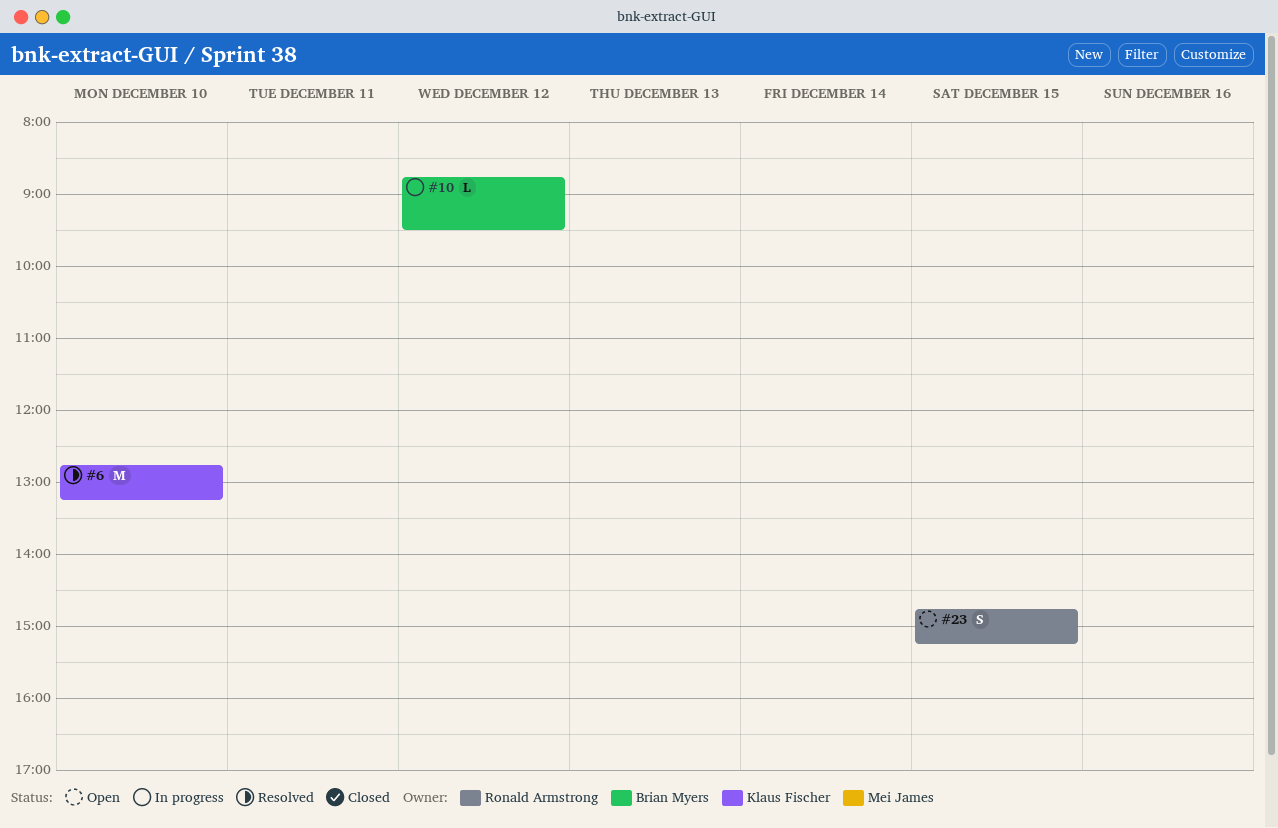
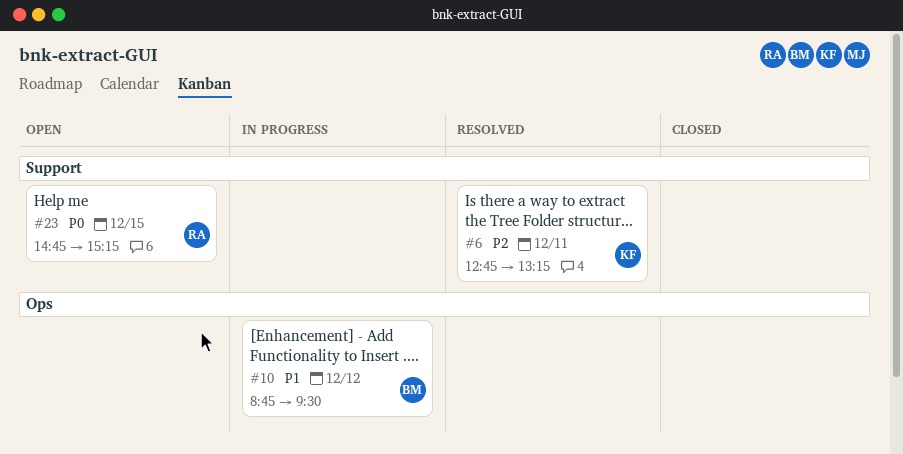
#6, day: Dec 10 -> Dec 11

